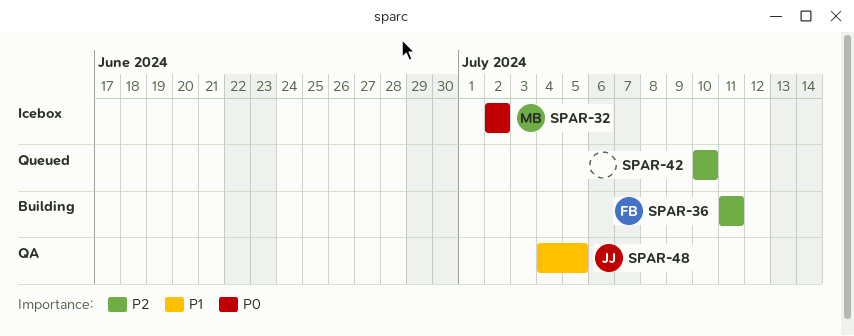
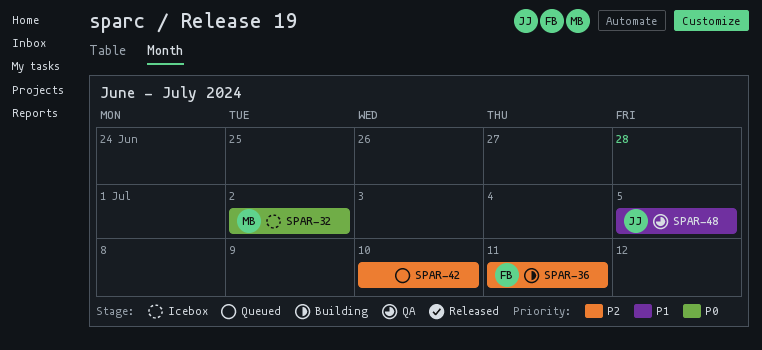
SPAR-48, start: Jul 4 -> Jul 5

